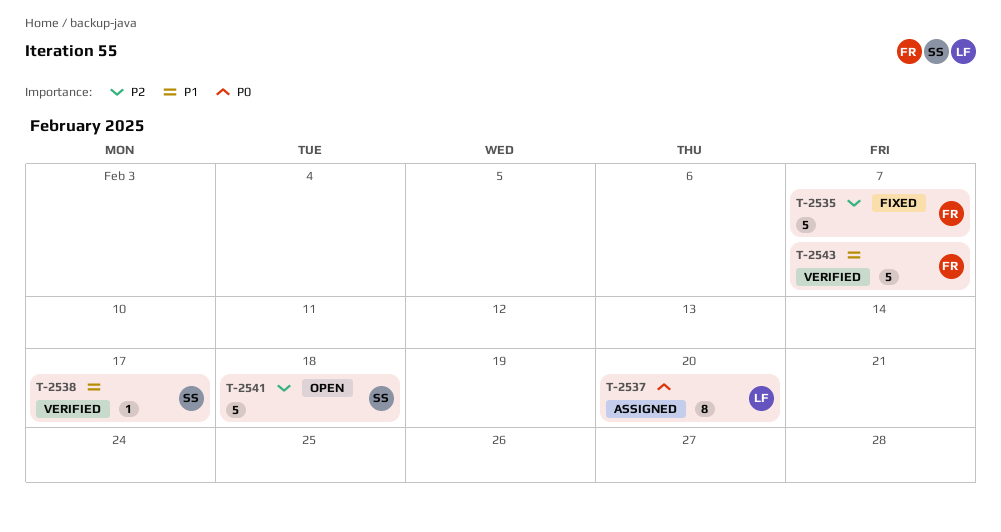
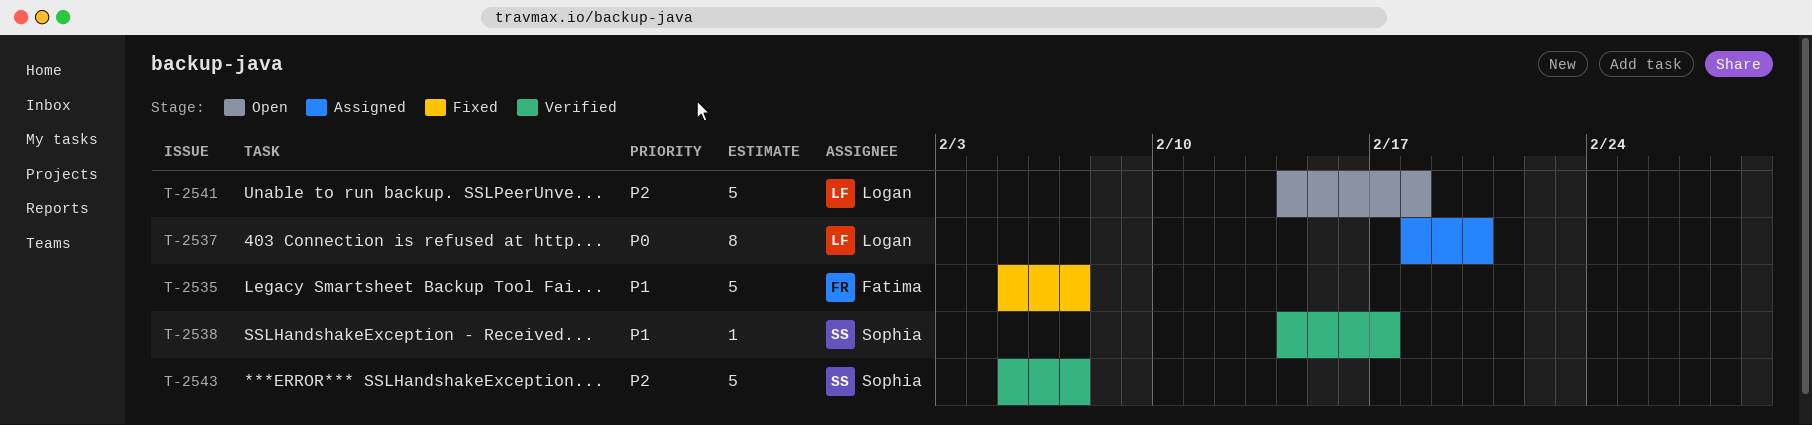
T-2535, priority: P2 -> P1
T-2541, owner: Sophia -> Logan
T-2543, owner: Fatima -> Sophia
T-2543, priority: P1 -> P2

